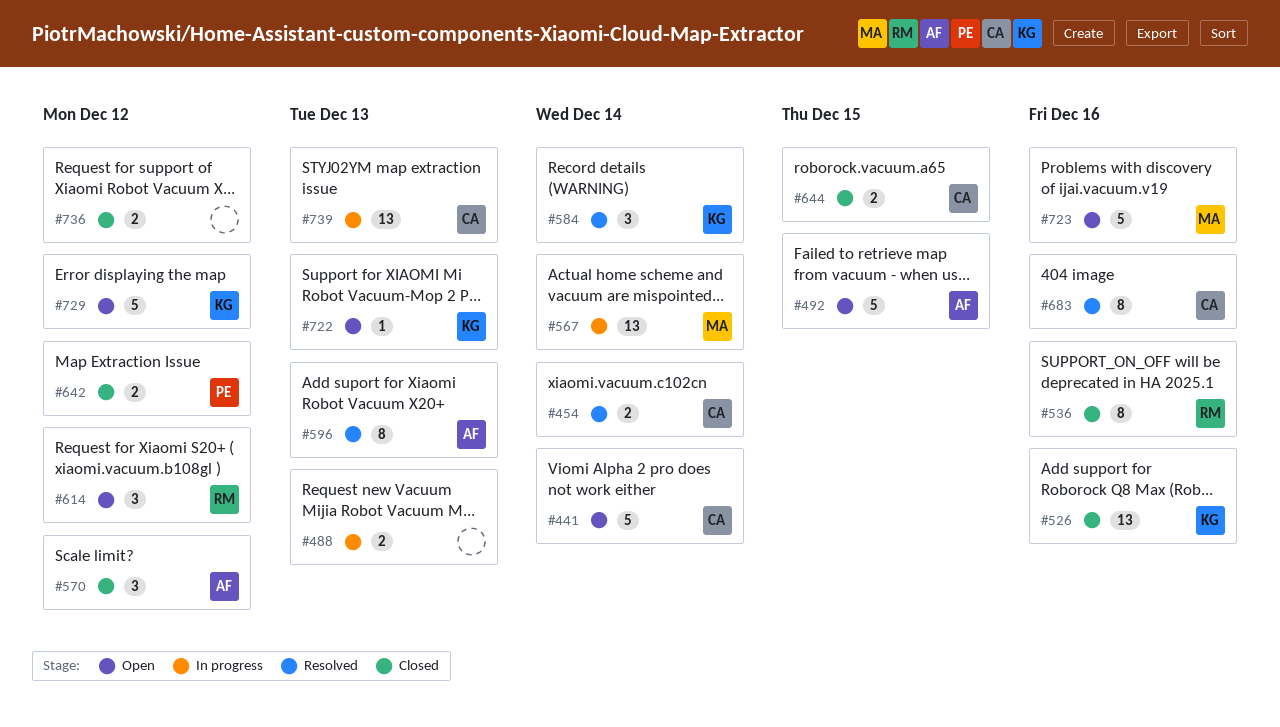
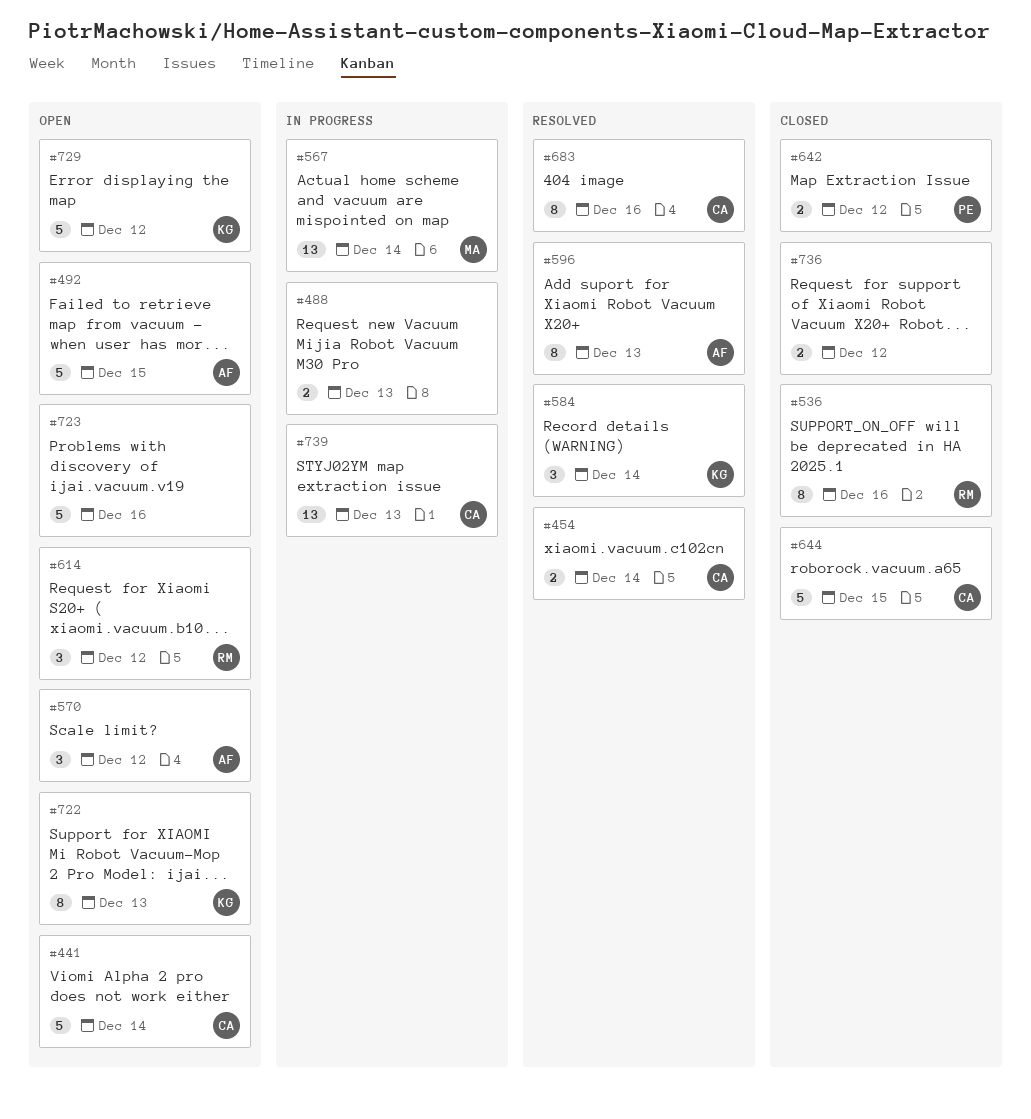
#526: present -> none
#570, status: Closed -> Open
#644, estimate: 2 -> 5
#722, estimate: 1 -> 8
#723, owner: MA -> none

